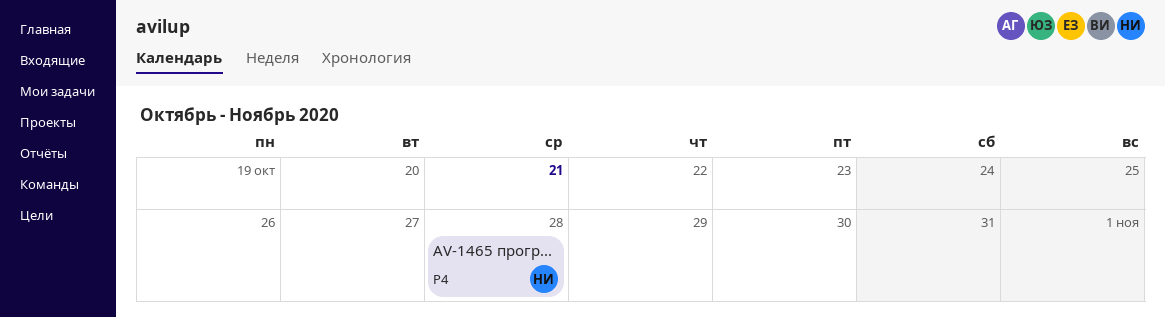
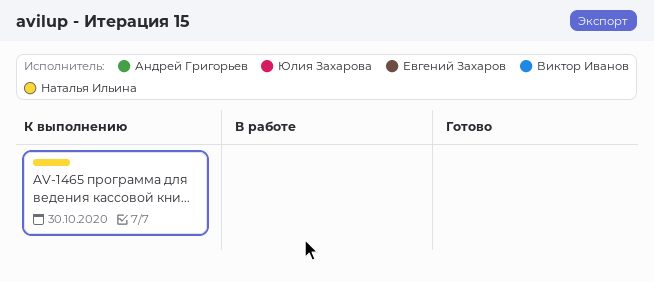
AV-1465, due: Oct 28 -> Oct 30

